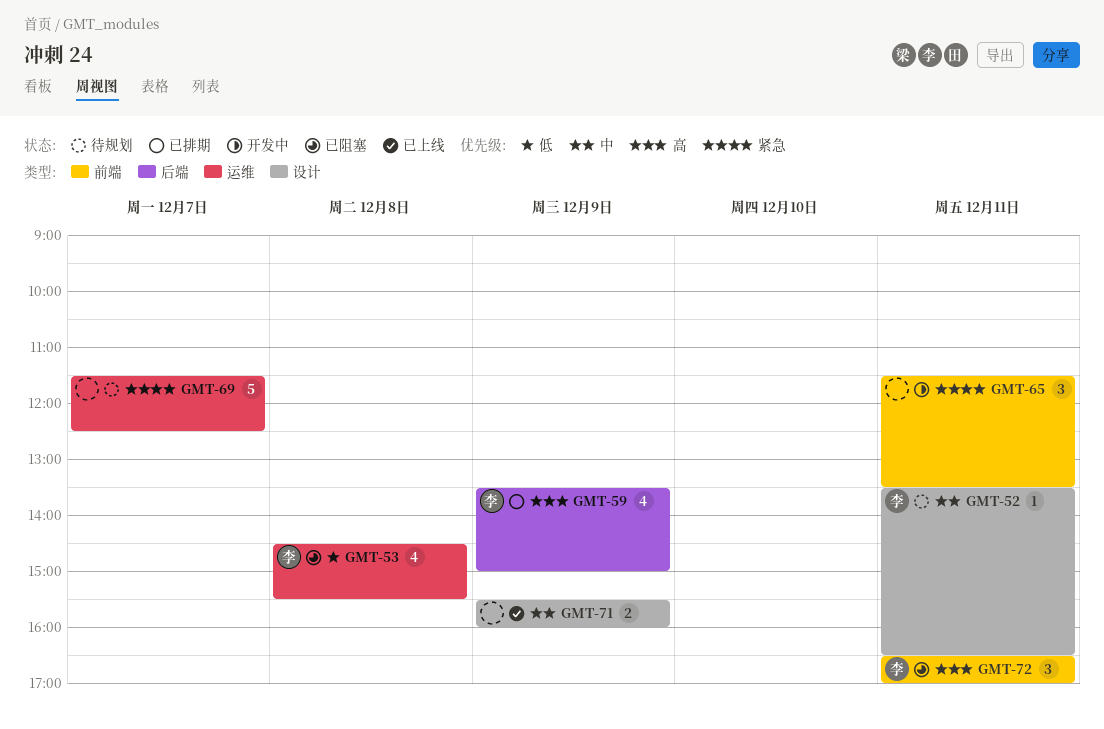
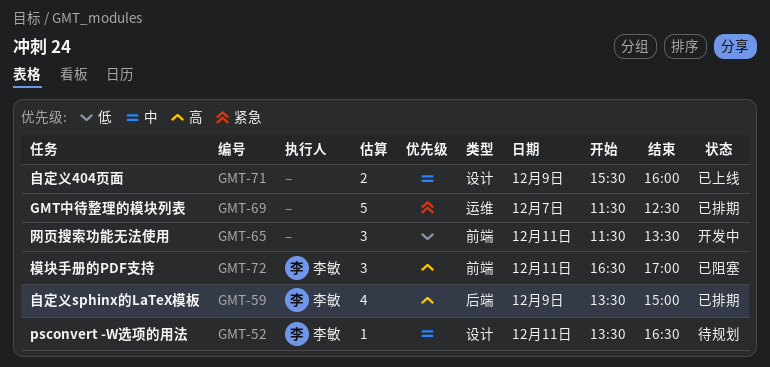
GMT-53: present -> none
GMT-65, priority: 紧急 -> 低
GMT-69, status: 待规划 -> 已排期

